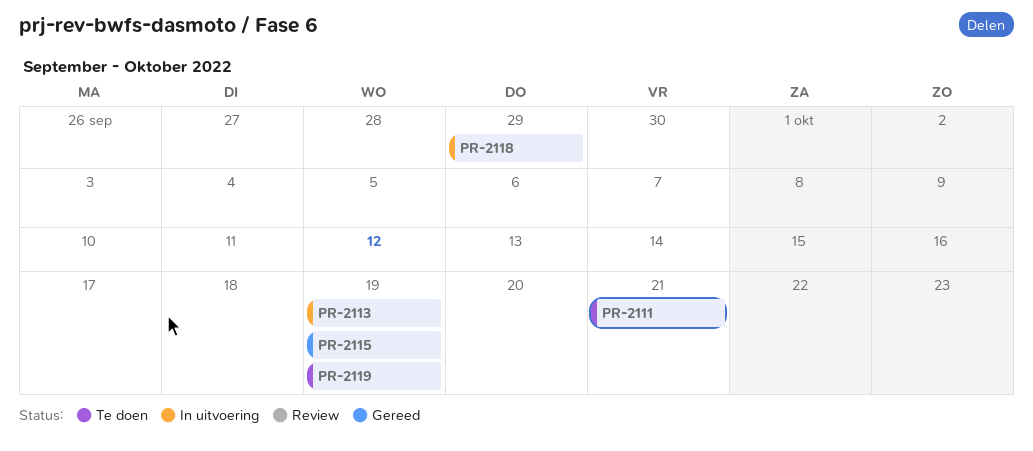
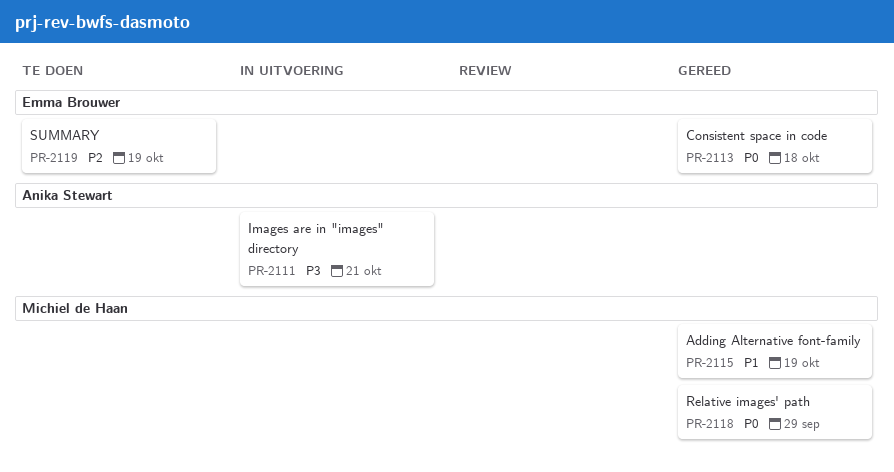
PR-2111, status: Te doen -> In uitvoering
PR-2113, status: In uitvoering -> Gereed
PR-2113, due: Oct 19 -> Oct 18
PR-2118, status: In uitvoering -> Gereed

